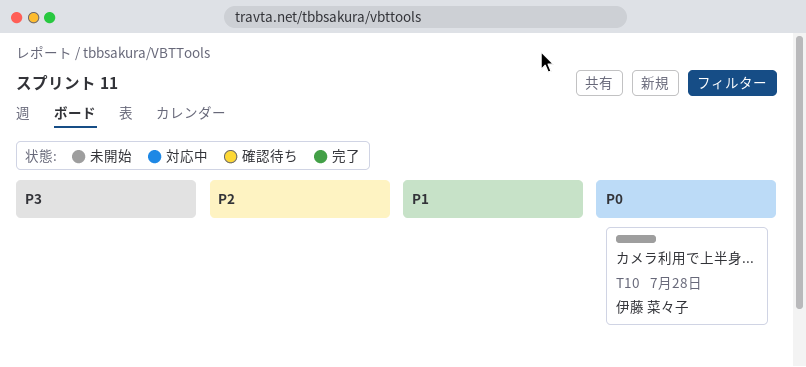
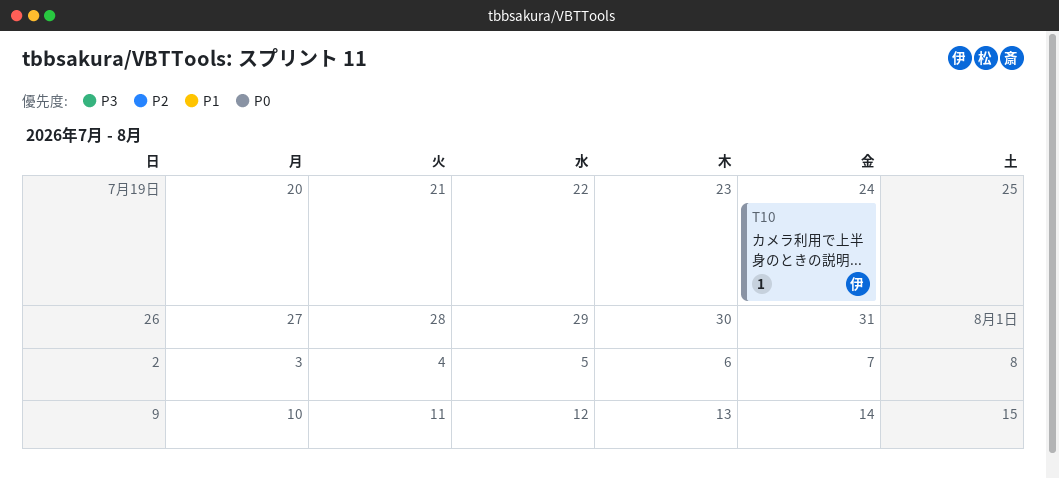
T10, due: Jul 28 -> Jul 24

